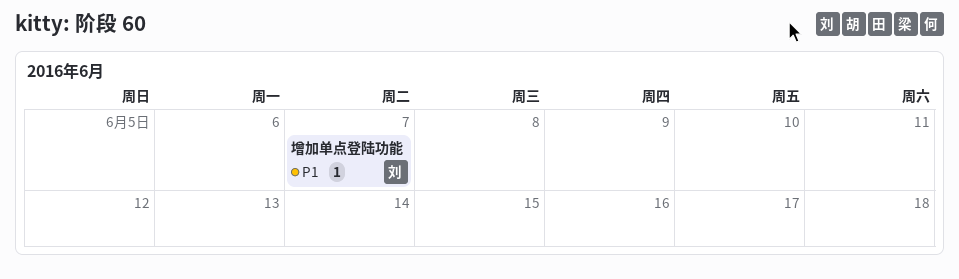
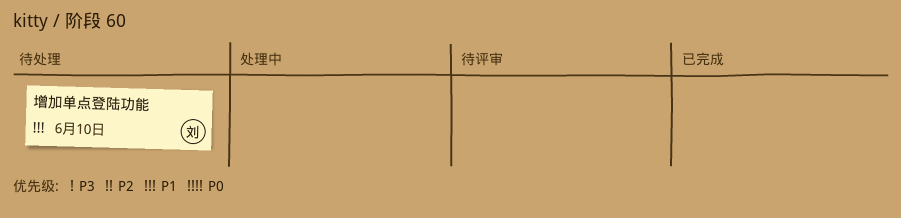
增加单点登陆功能, due: Jun 7 -> Jun 10

